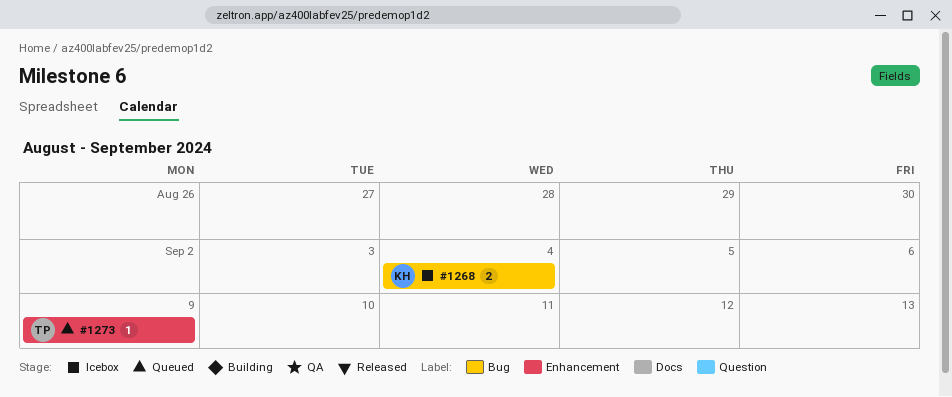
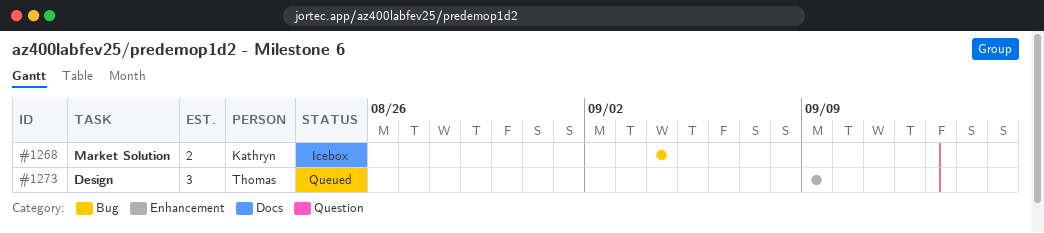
#1273, estimate: 1 -> 3

